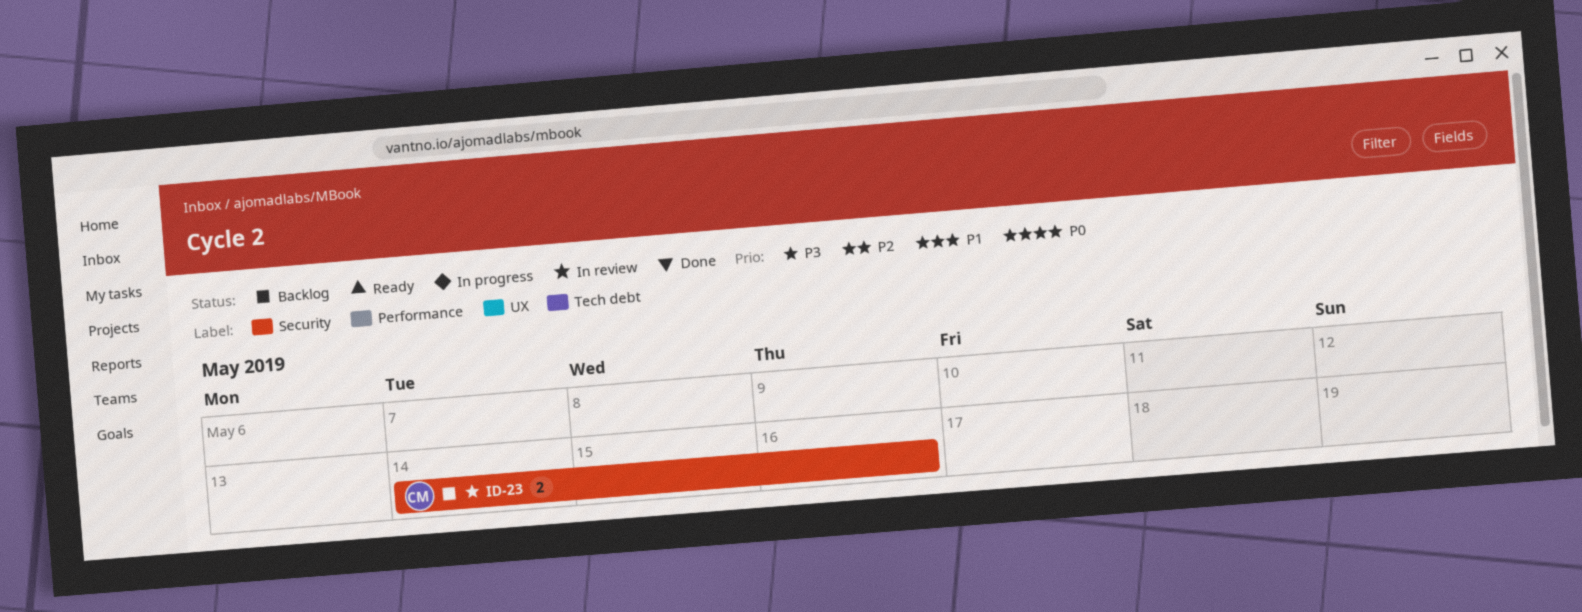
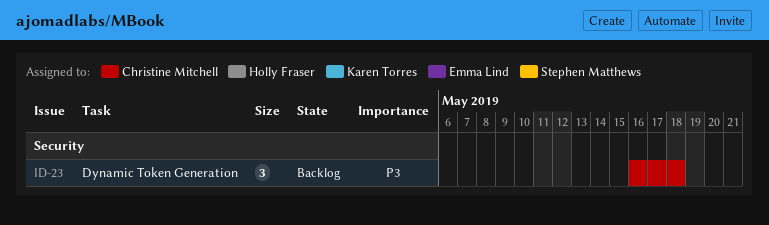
ID-23, estimate: 2 -> 3
ID-23, start: May 14 -> May 16
ID-23, due: May 16 -> May 18

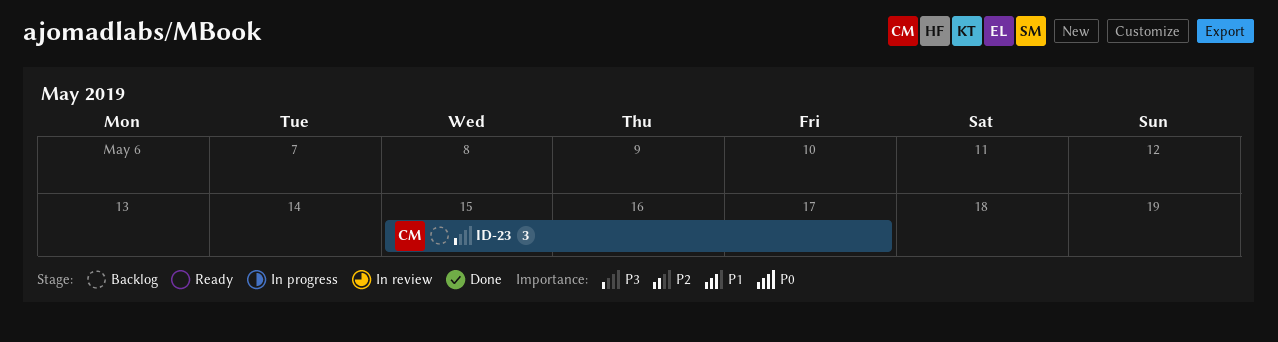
ID-23, start: May 16 -> May 15
ID-23, due: May 18 -> May 17

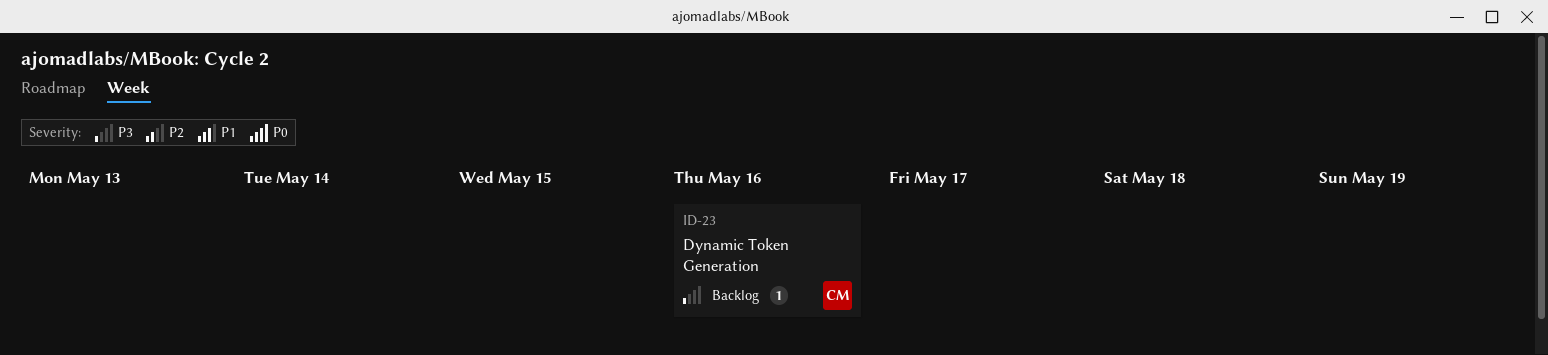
ID-23, estimate: 3 -> 1
ID-23, due: May 17 -> May 16

